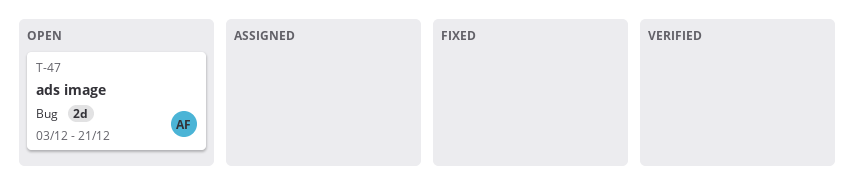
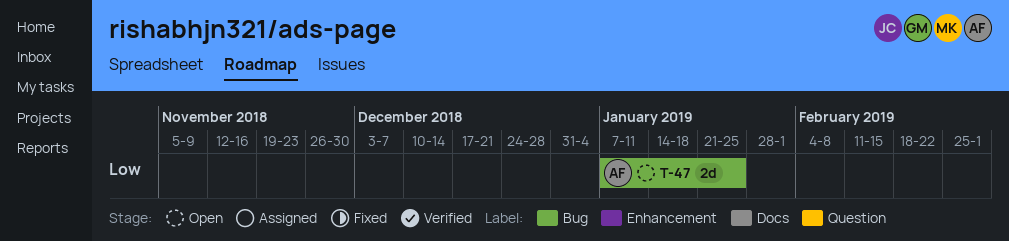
T-47, start: Dec 3 -> Jan 7
T-47, due: Dec 21 -> Jan 25

